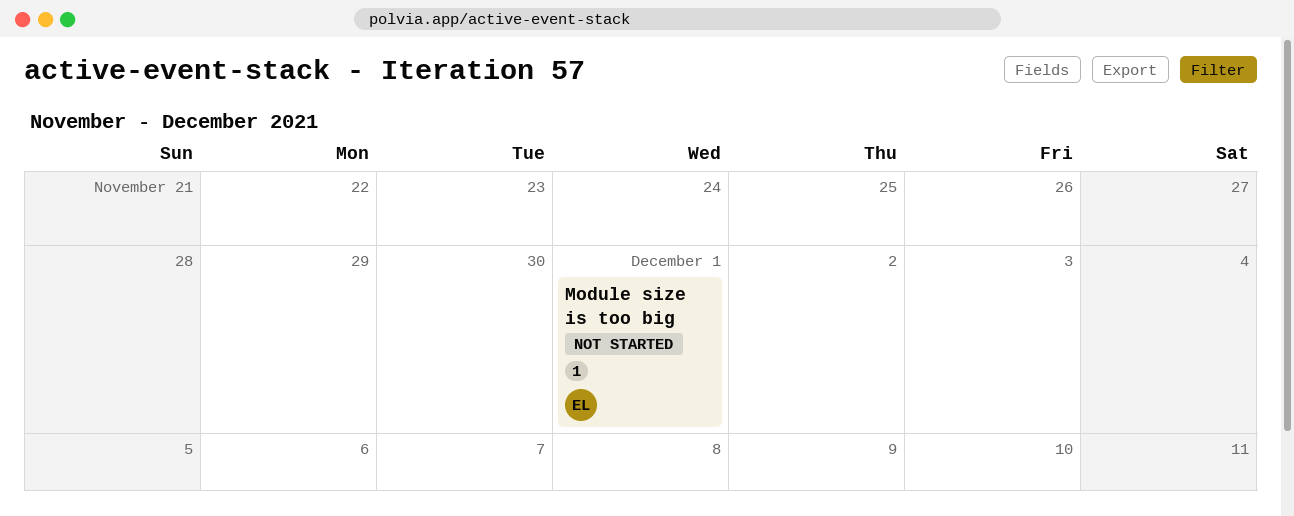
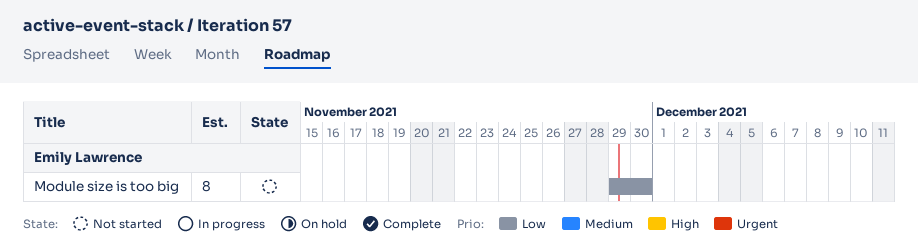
Module size is too big, estimate: 1 -> 8
Module size is too big, due: Dec 1 -> Nov 30

